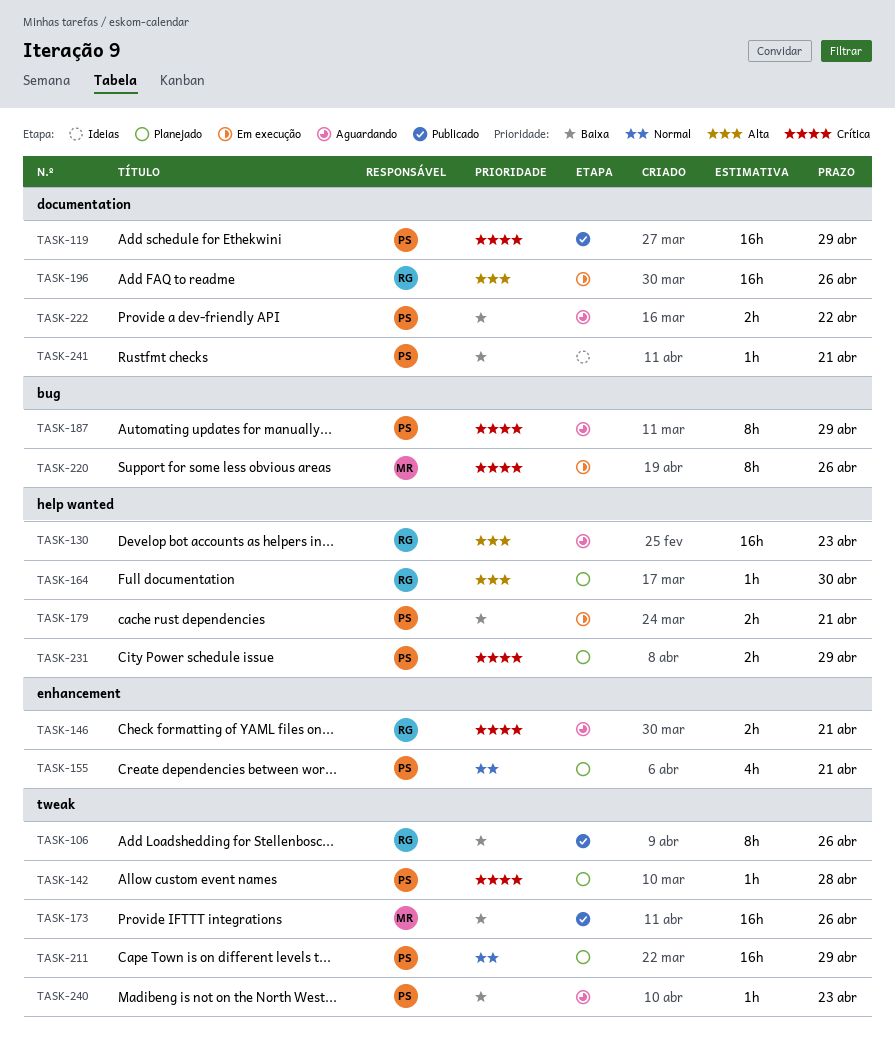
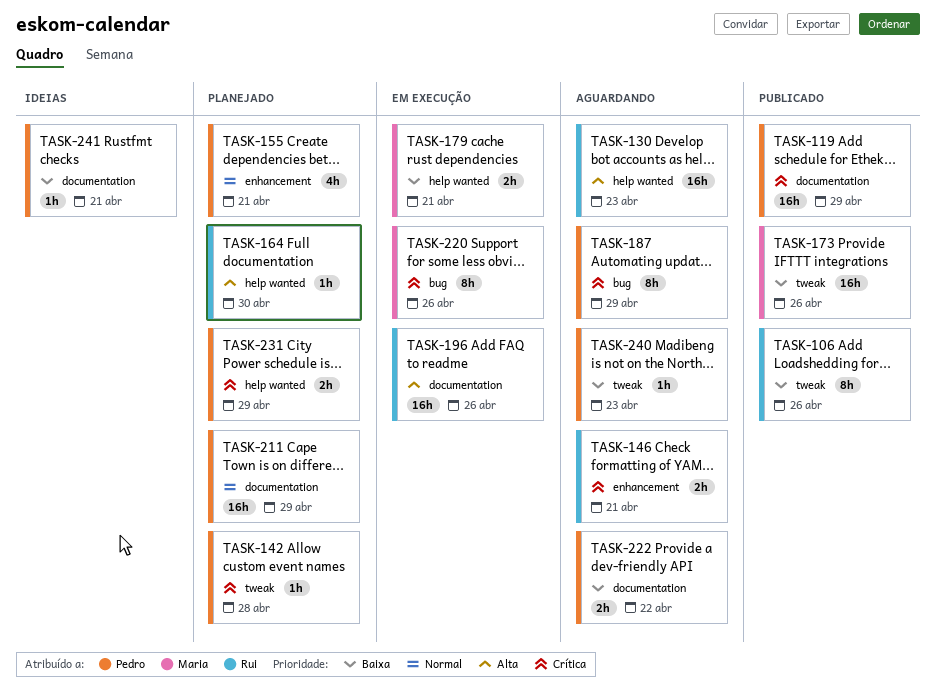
TASK-179, owner: Pedro -> Maria
TASK-211, label: tweak -> documentation

